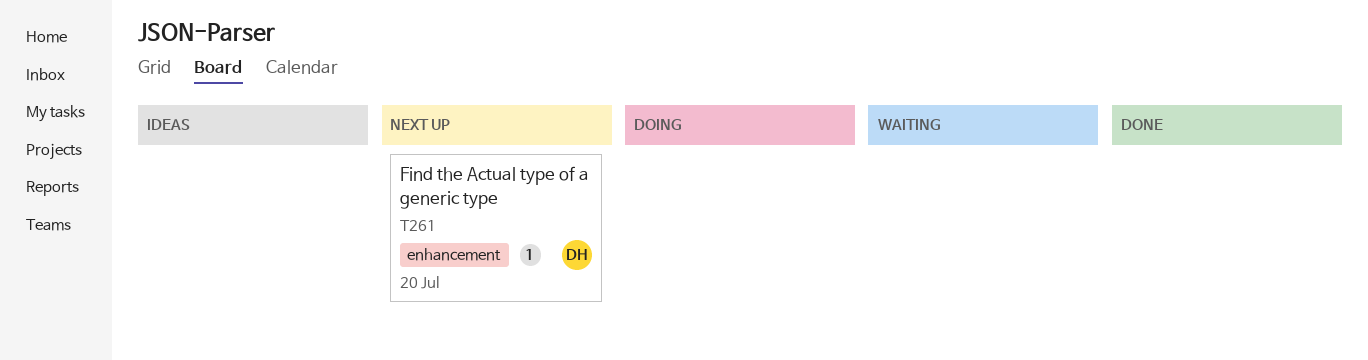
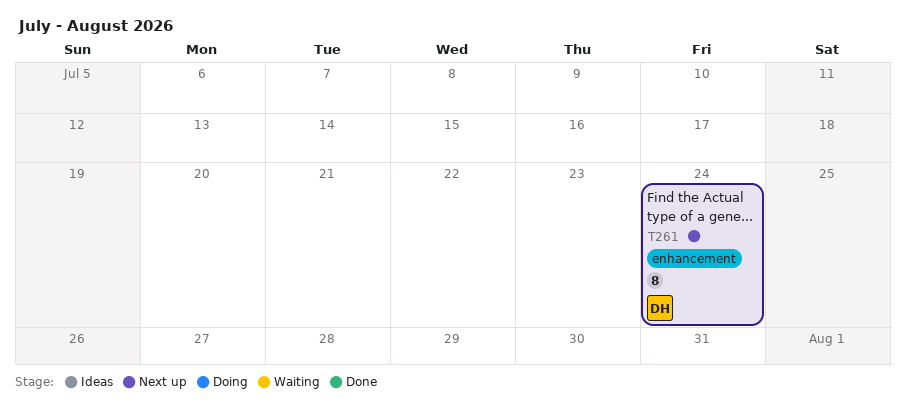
T261, estimate: 1 -> 8
T261, due: Jul 20 -> Jul 24

